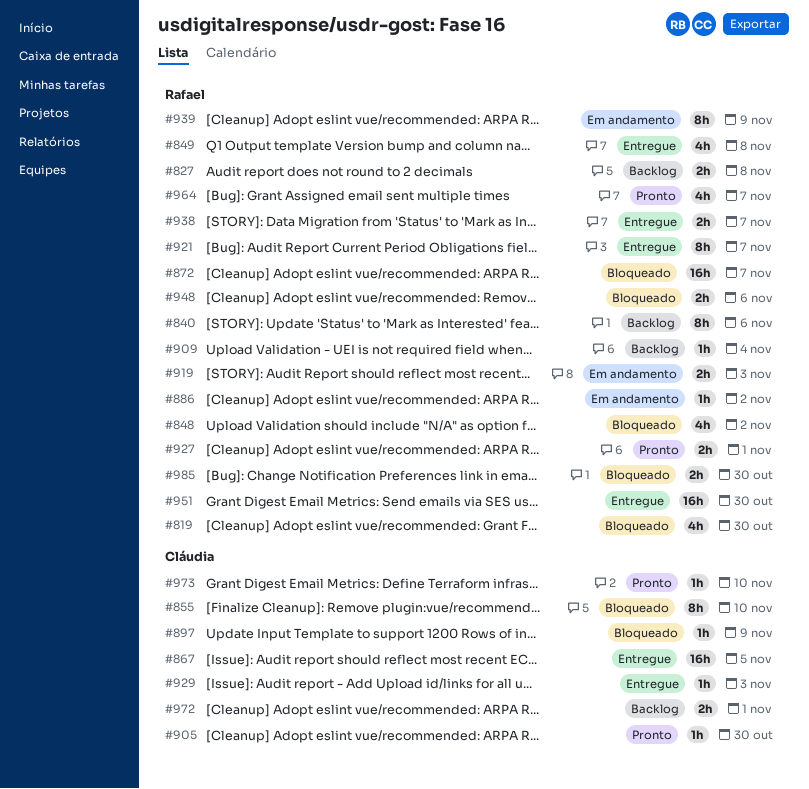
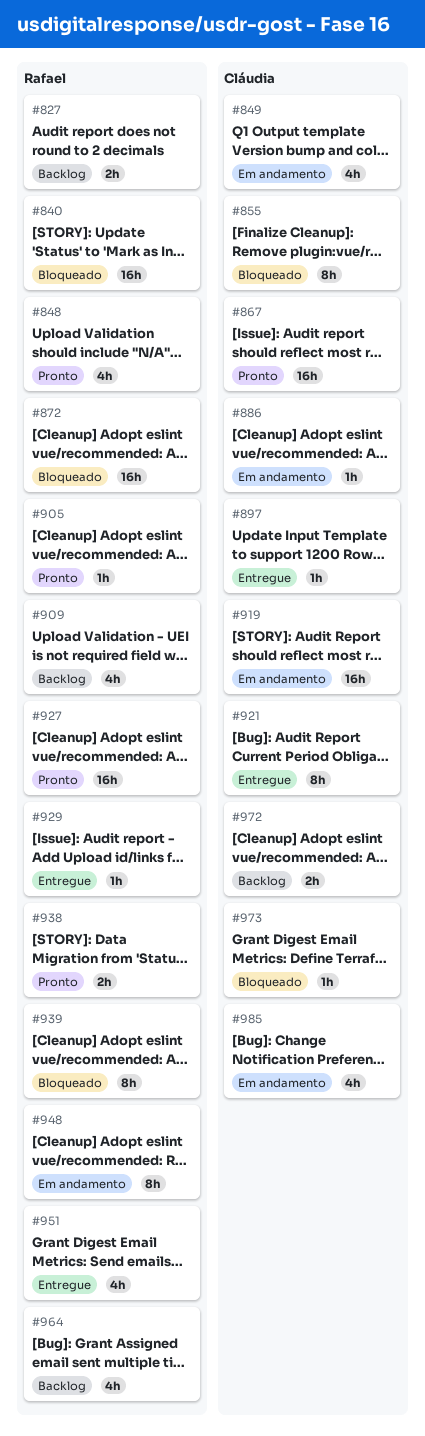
#819: present -> none
#840, status: Backlog -> Bloqueado
#840, estimate: 8h -> 16h
#848, status: Bloqueado -> Pronto
#849, status: Entregue -> Em andamento
#849, owner: Rafael -> Cláudia
#867, status: Entregue -> Pronto
#886, owner: Rafael -> Cláudia
#897, status: Bloqueado -> Entregue
#905, owner: Cláudia -> Rafael
#909, estimate: 1h -> 4h
#919, owner: Rafael -> Cláudia
#919, estimate: 2h -> 16h
#921, owner: Rafael -> Cláudia
#927, estimate: 2h -> 16h
#929, owner: Cláudia -> Rafael
#938, status: Entregue -> Pronto
#939, status: Em andamento -> Bloqueado
#948, status: Bloqueado -> Em andamento
#948, estimate: 2h -> 8h
#951, estimate: 16h -> 4h
#964, status: Pronto -> Backlog
#973, status: Pronto -> Bloqueado
#985, status: Bloqueado -> Em andamento
#985, owner: Rafael -> Cláudia
#985, estimate: 2h -> 4h

